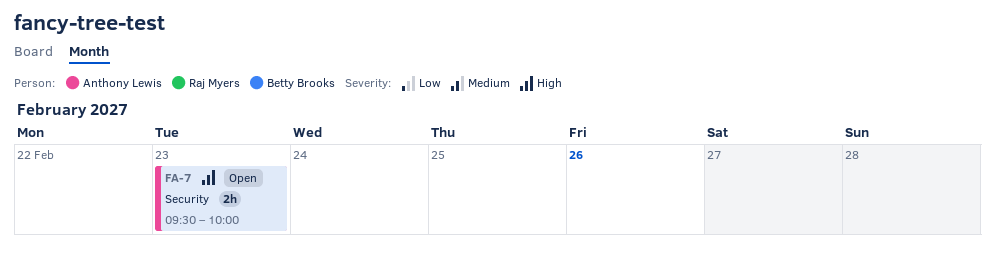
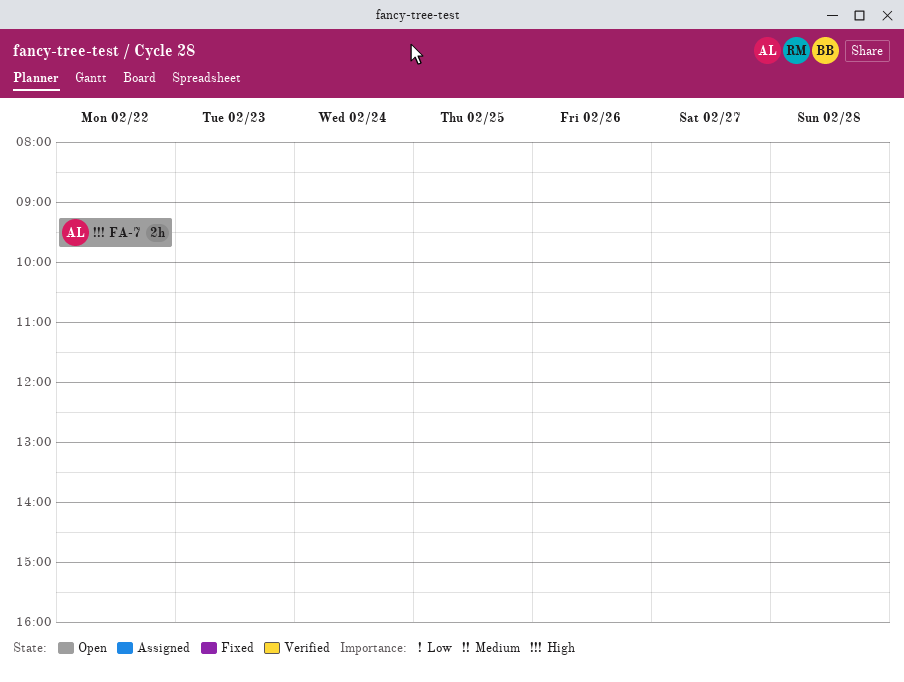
FA-7, day: Feb 23 -> Feb 22
FA-7, begins: 09:30 -> 09:15
FA-7, ends: 10:00 -> 09:45

